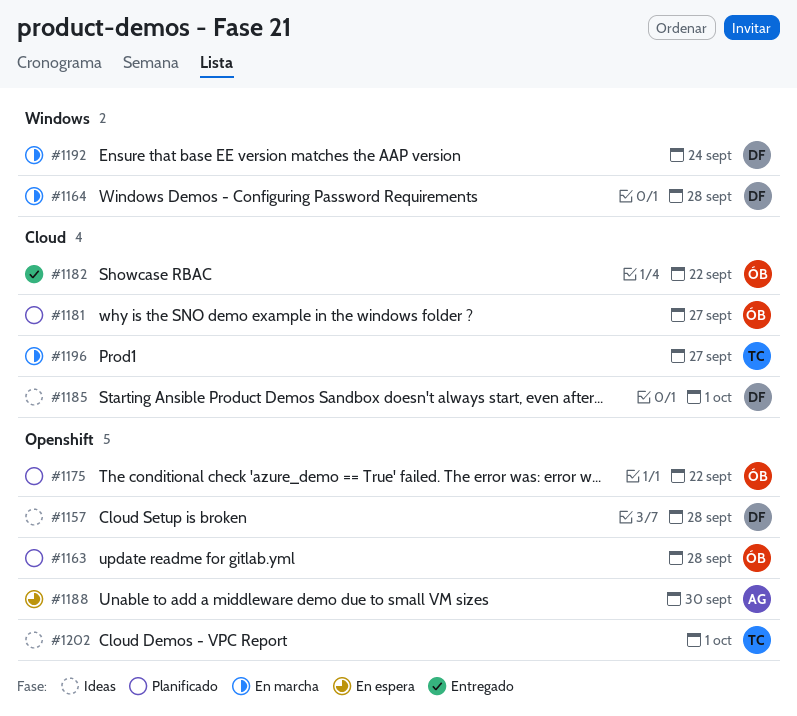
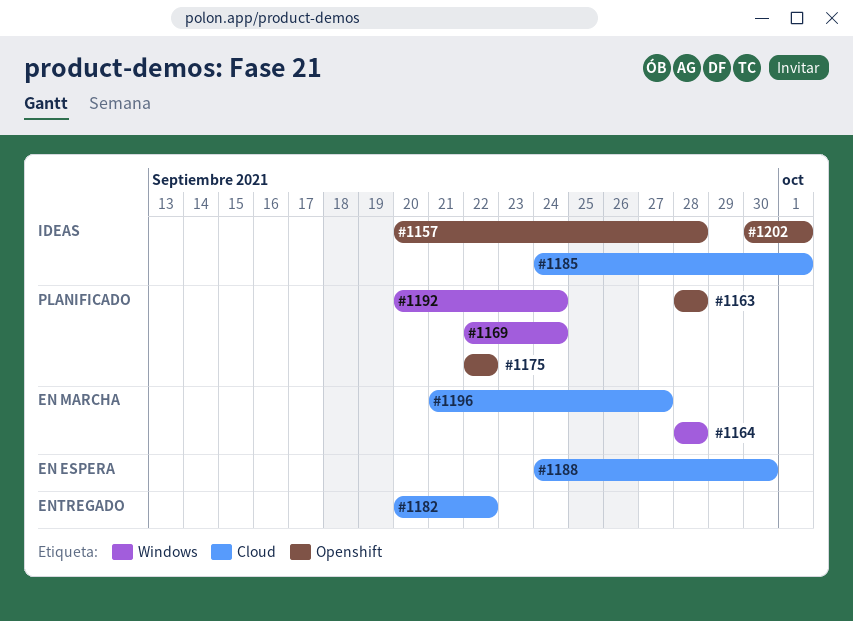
#1169: none -> present
#1181: present -> none
#1188, label: Openshift -> Cloud
#1192, status: En marcha -> Planificado

